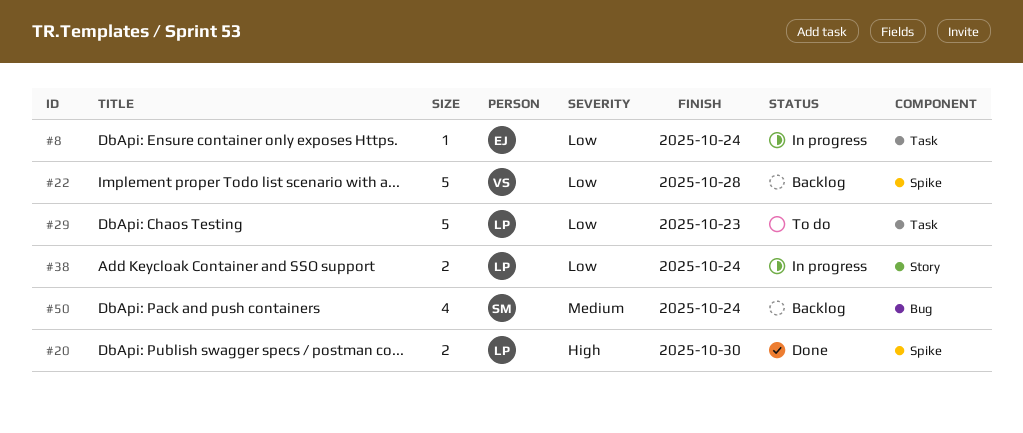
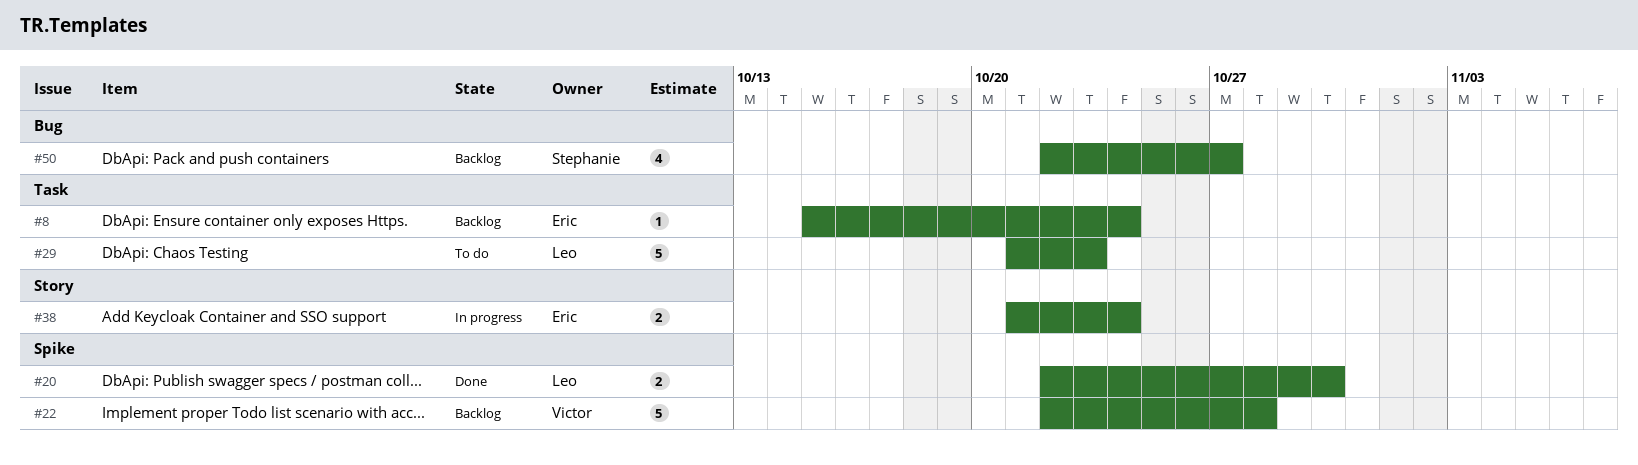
#8, status: In progress -> Backlog
#38, owner: Leo -> Eric
#50, due: Oct 24 -> Oct 27

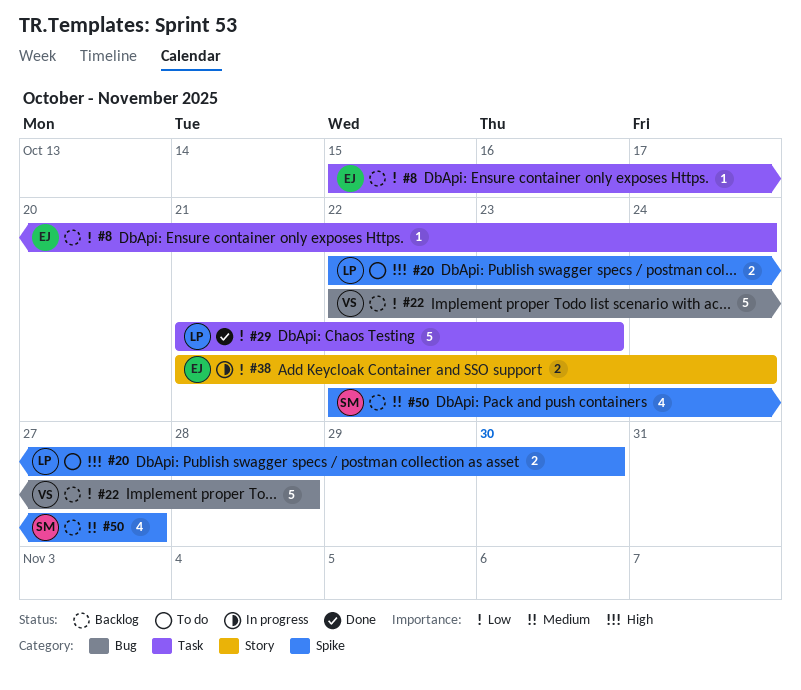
#20, status: Done -> To do
#22, label: Spike -> Bug
#29, status: To do -> Done
#50, label: Bug -> Spike

